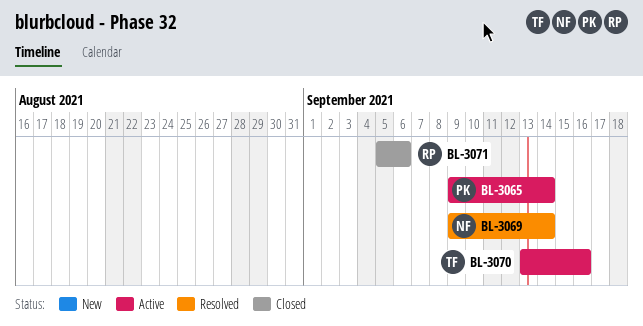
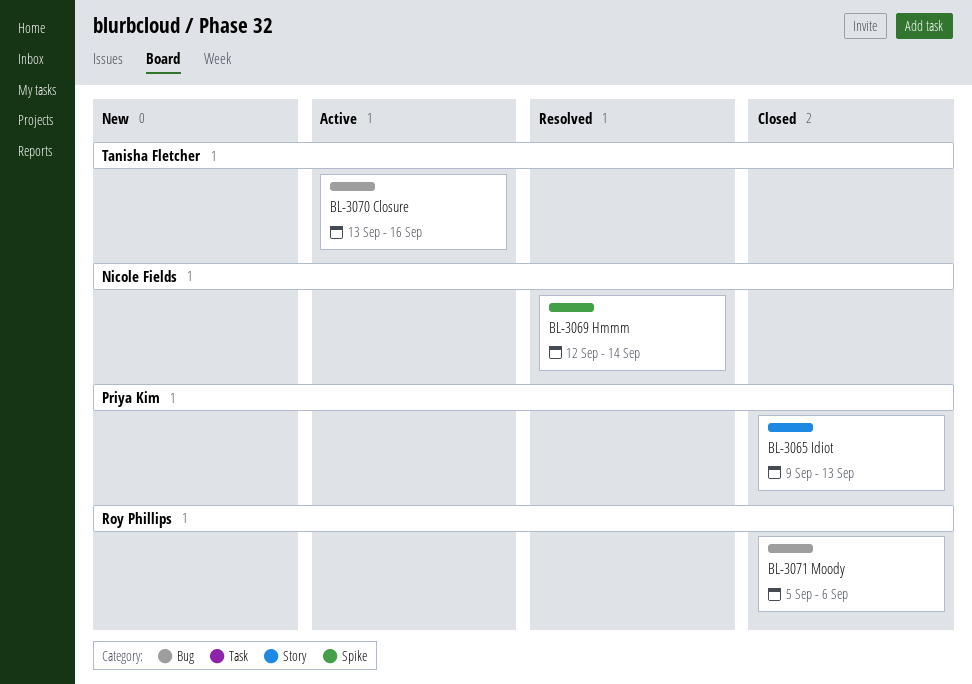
BL-3065, status: Active -> Closed
BL-3065, due: Sep 14 -> Sep 13
BL-3069, start: Sep 9 -> Sep 12

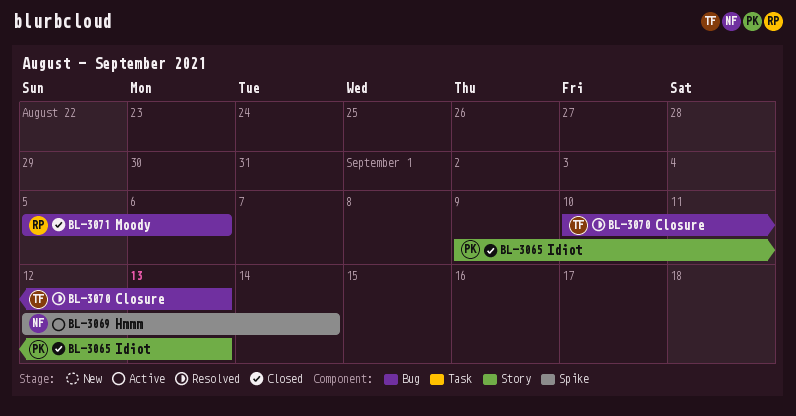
BL-3069, status: Resolved -> Active
BL-3070, status: Active -> Resolved
BL-3070, start: Sep 13 -> Sep 10
BL-3070, due: Sep 16 -> Sep 13

